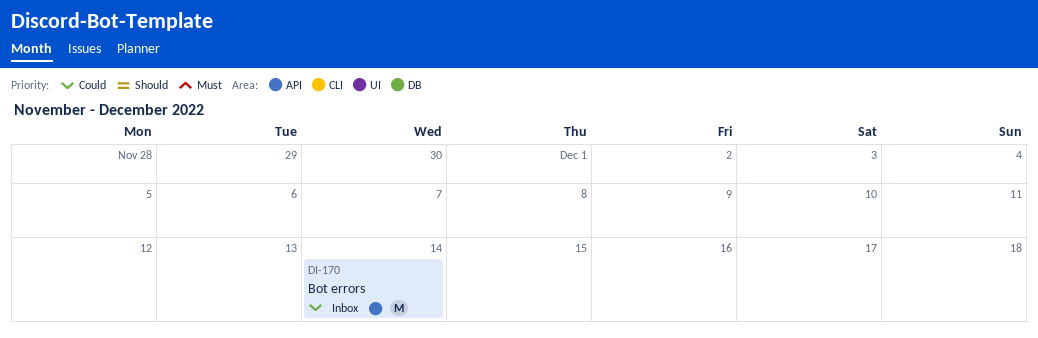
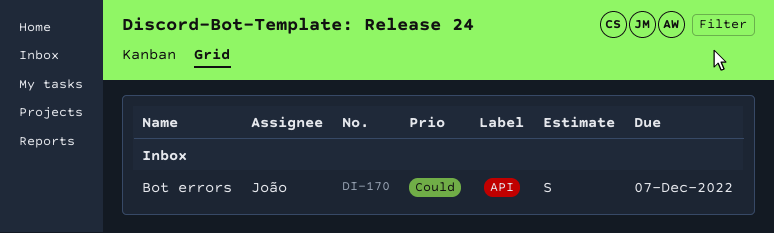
DI-170, estimate: M -> S
DI-170, due: Dec 14 -> Dec 7

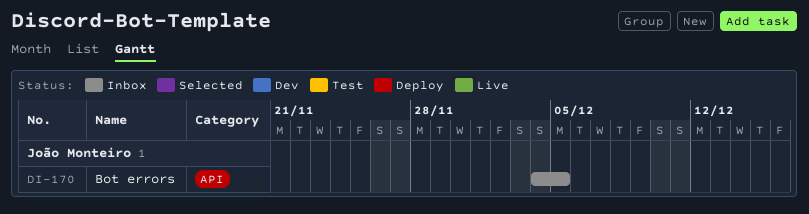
DI-170, due: Dec 7 -> Dec 5

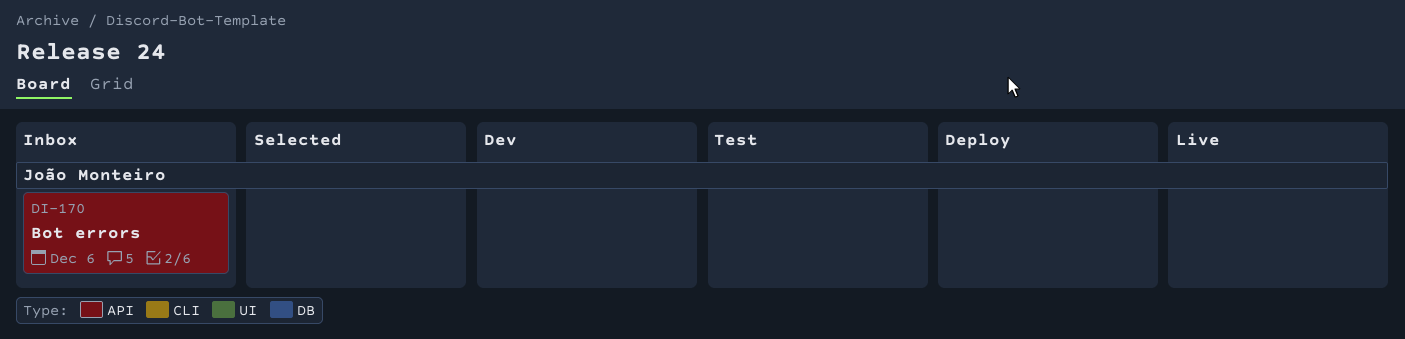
DI-170, due: Dec 5 -> Dec 6

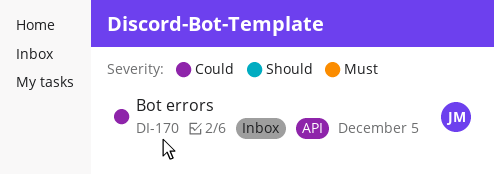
DI-170, due: Dec 6 -> Dec 5

